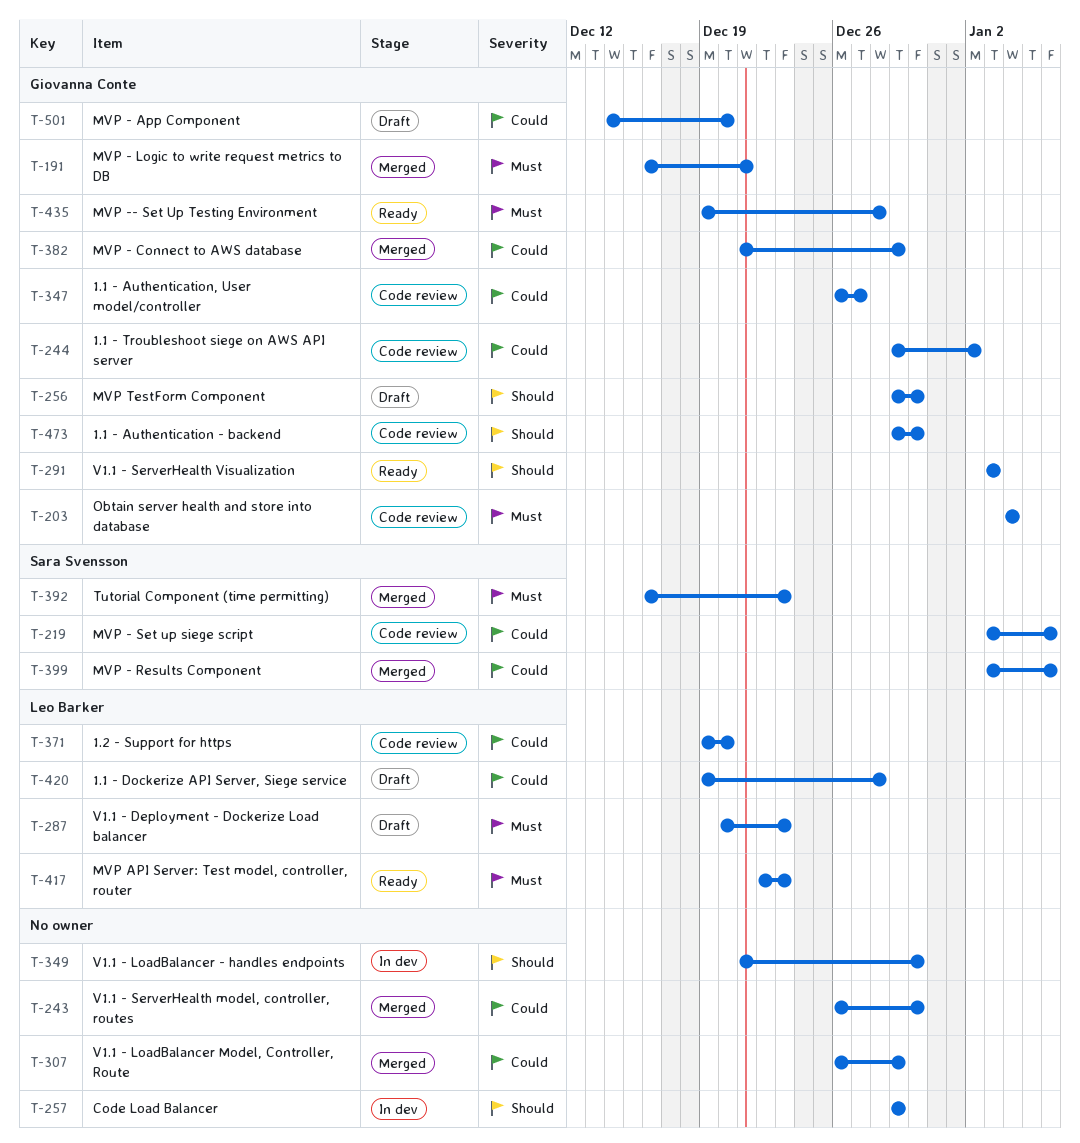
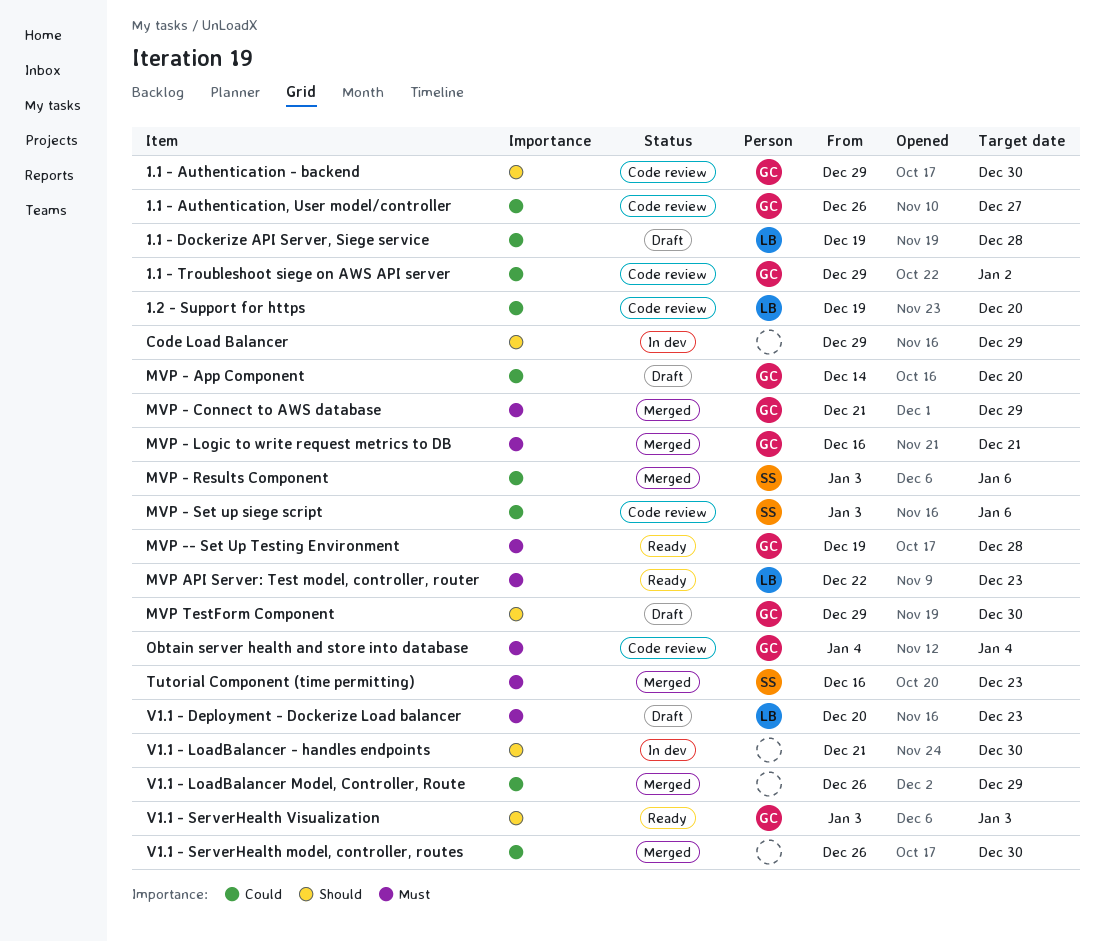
MVP - Connect to AWS database, priority: Could -> Must

